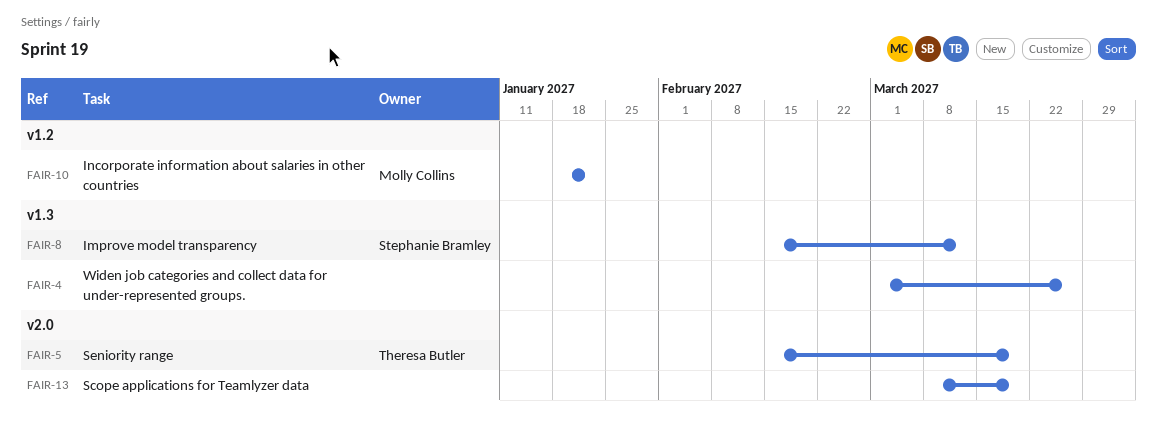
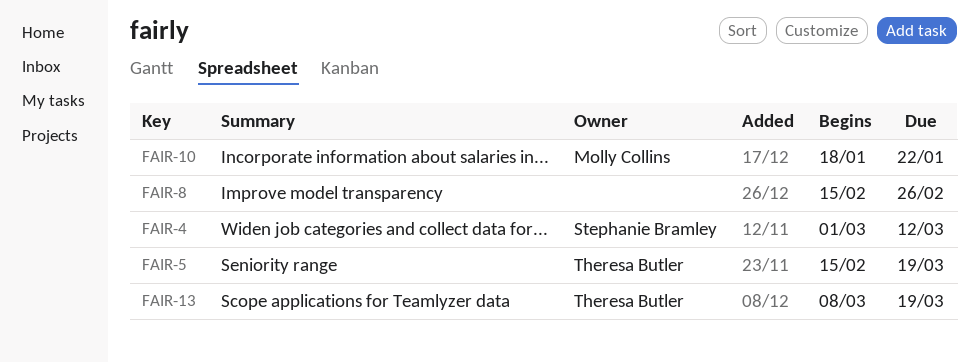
FAIR-4, owner: none -> Stephanie Bramley
FAIR-4, due: Mar 26 -> Mar 12
FAIR-8, owner: Stephanie Bramley -> none
FAIR-8, due: Mar 12 -> Feb 26
FAIR-13, owner: none -> Theresa Butler

